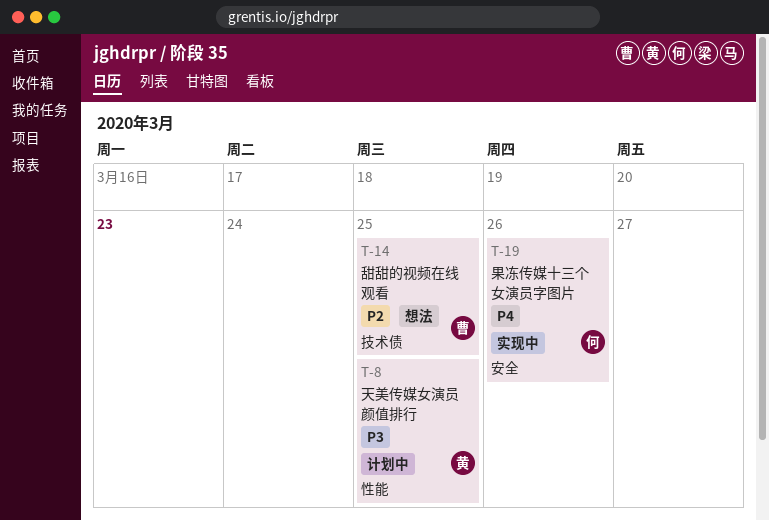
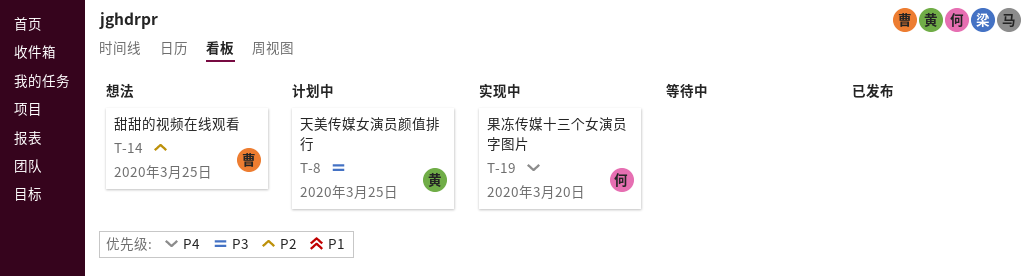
T-19, due: Mar 26 -> Mar 20

